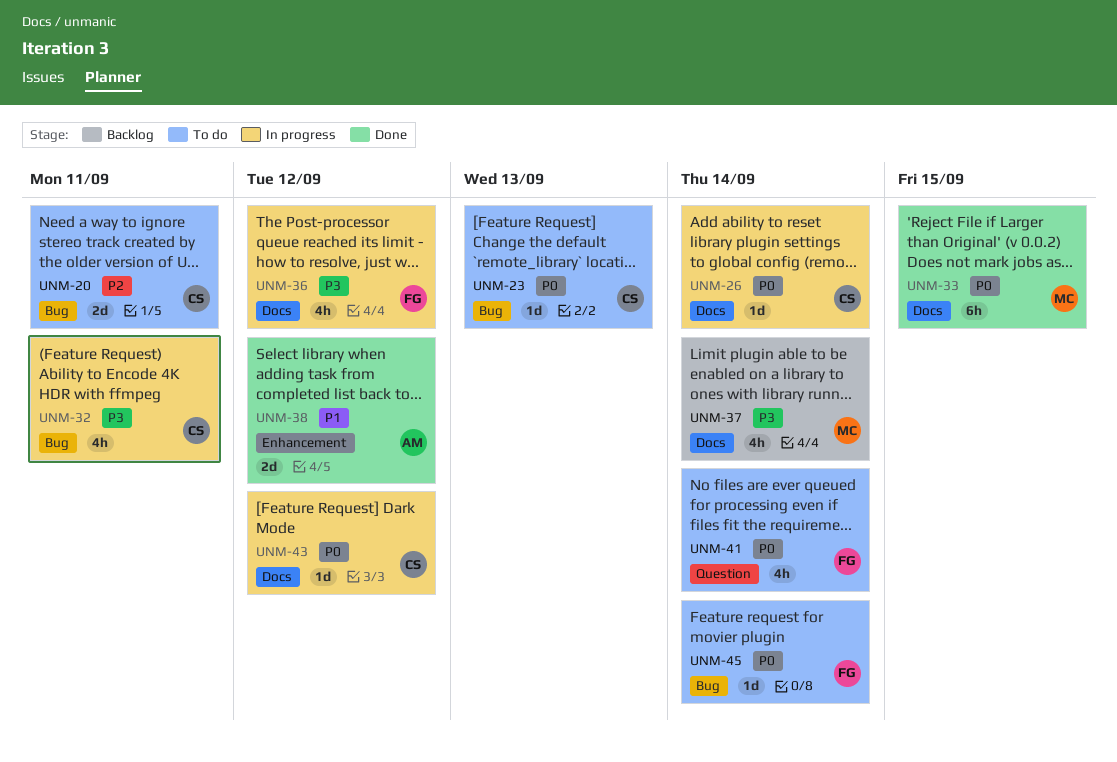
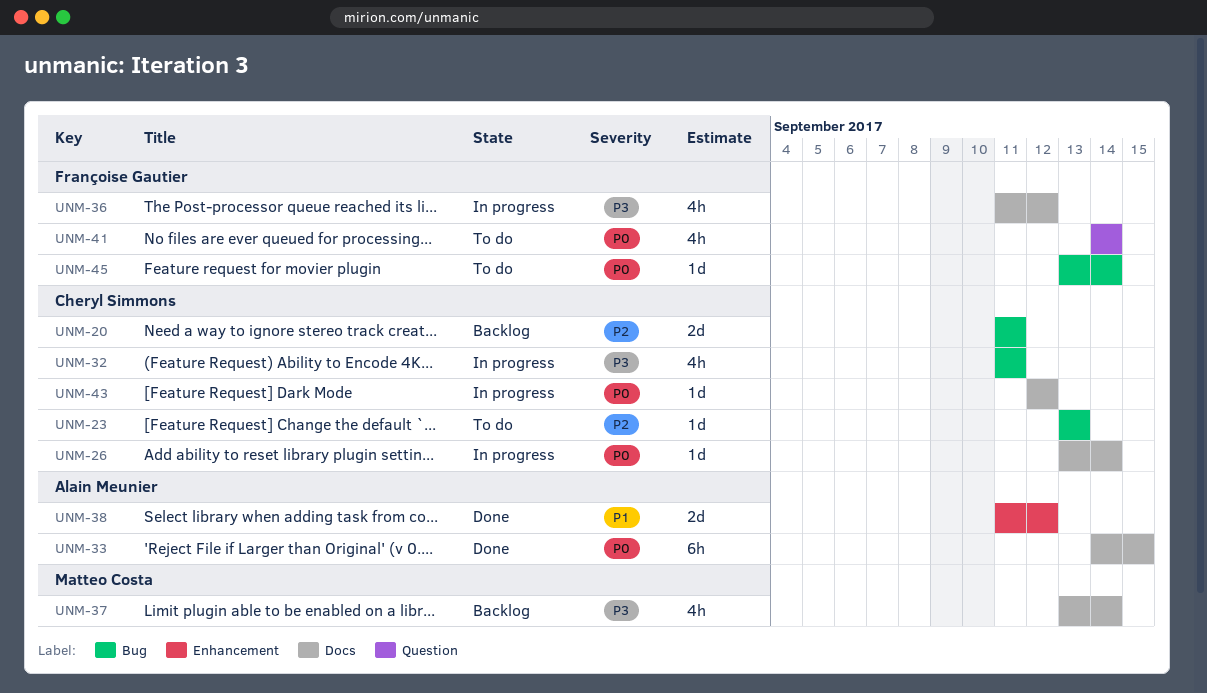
UNM-20, status: To do -> Backlog
UNM-23, priority: P0 -> P2
UNM-33, owner: Matteo Costa -> Alain Meunier

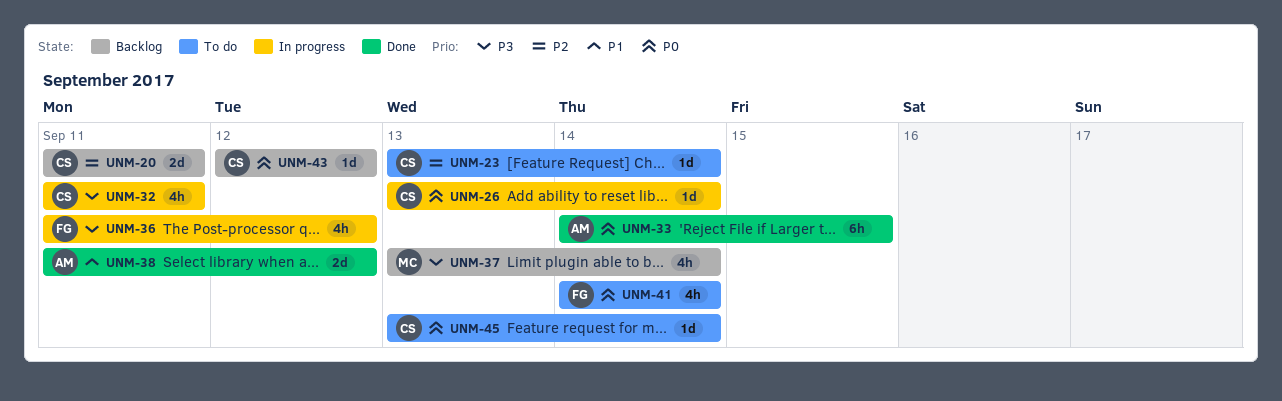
UNM-23, due: Sep 13 -> Sep 14
UNM-43, status: In progress -> Backlog
UNM-45, owner: Françoise Gautier -> Cheryl Simmons

